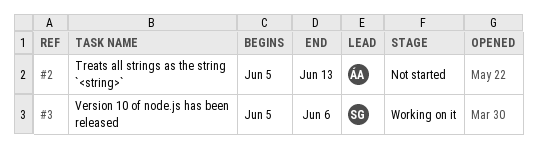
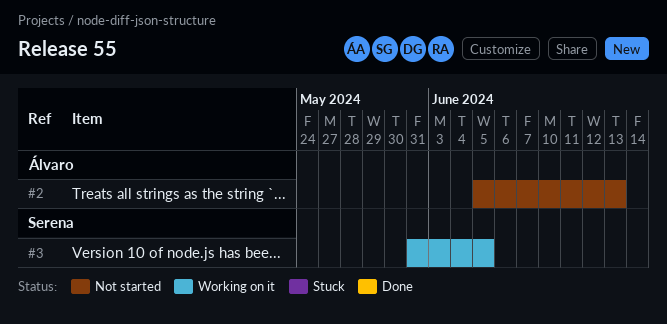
#3, start: Jun 5 -> May 31
#3, due: Jun 6 -> Jun 5

